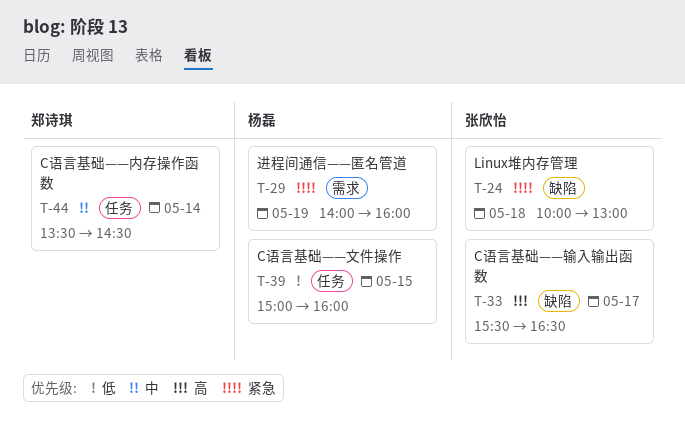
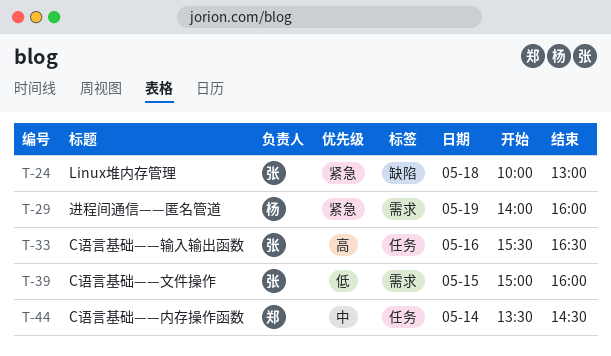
T-33, label: 缺陷 -> 任务
T-33, day: May 17 -> May 16
T-39, owner: 杨磊 -> 张欣怡
T-39, label: 任务 -> 需求

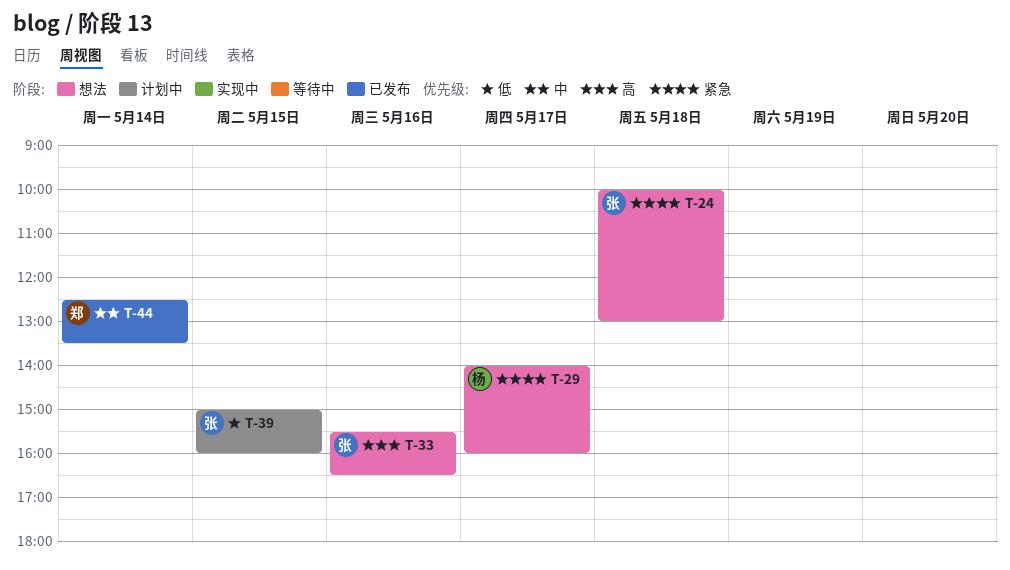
T-29, day: May 19 -> May 17
T-44, begins: 13:30 -> 12:30
T-44, ends: 14:30 -> 13:30

